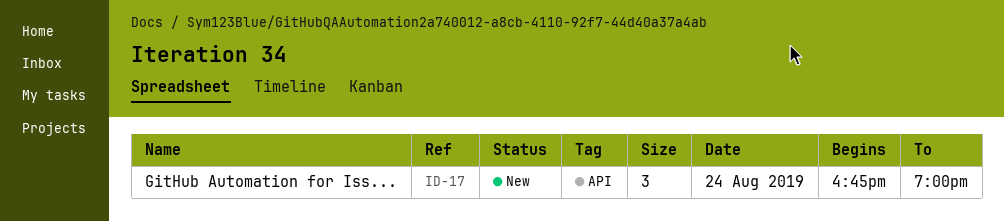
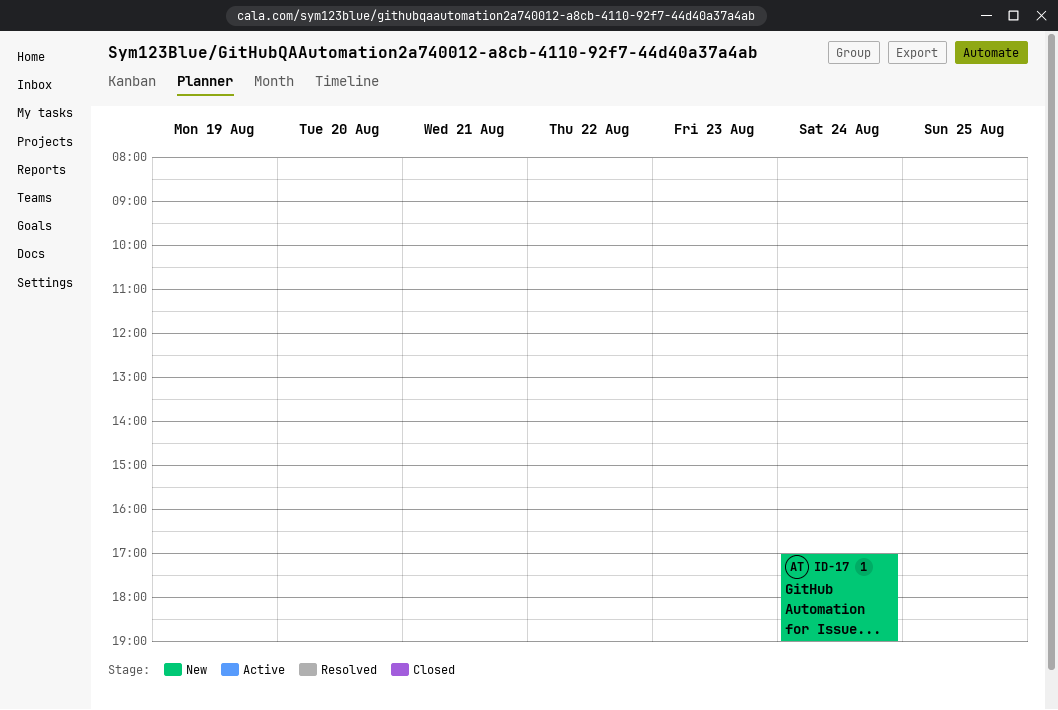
ID-17, estimate: 3 -> 1
ID-17, begins: 16:45 -> 17:00

